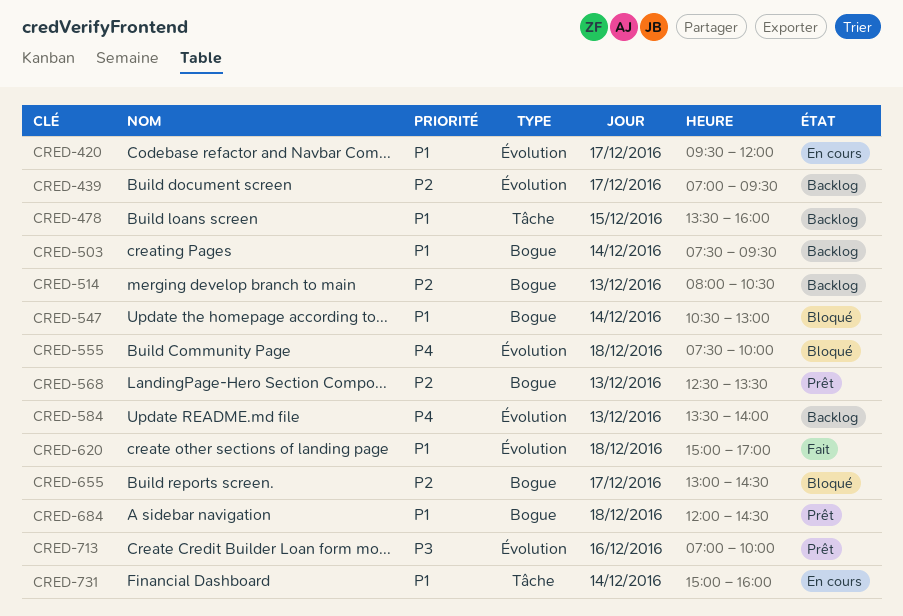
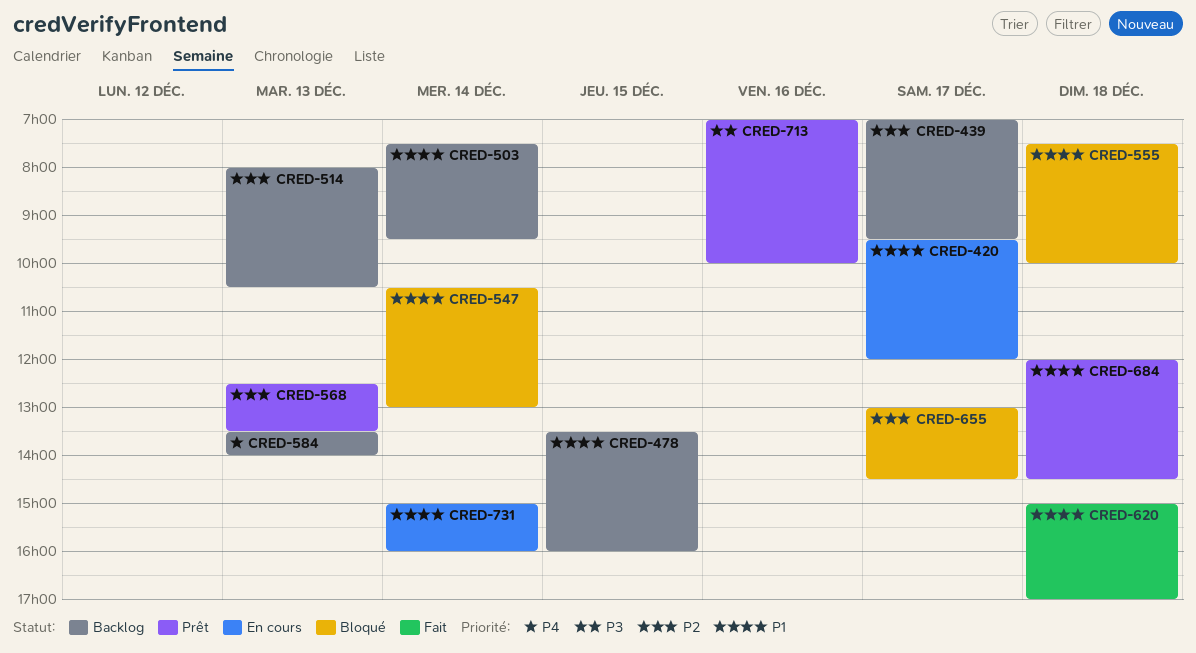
CRED-555, priority: P4 -> P1

